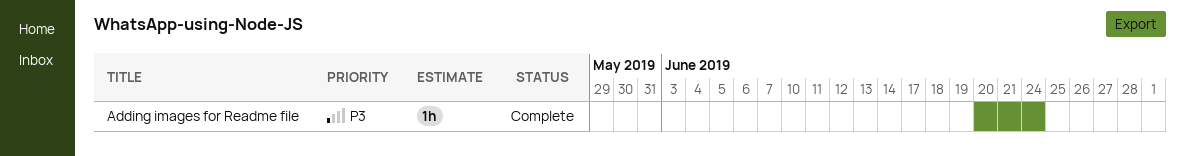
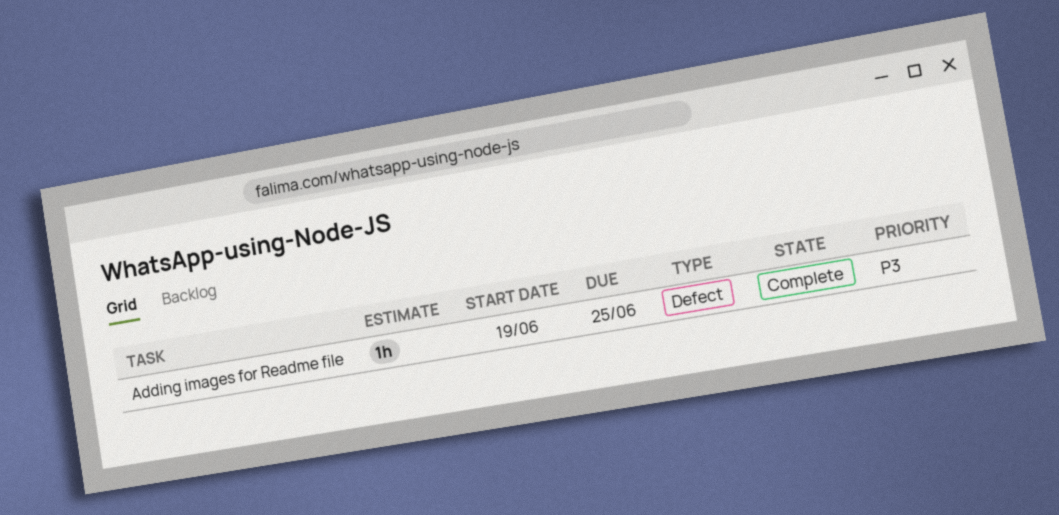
Adding images for Readme file, start: Jun 20 -> Jun 19
Adding images for Readme file, due: Jun 24 -> Jun 25

